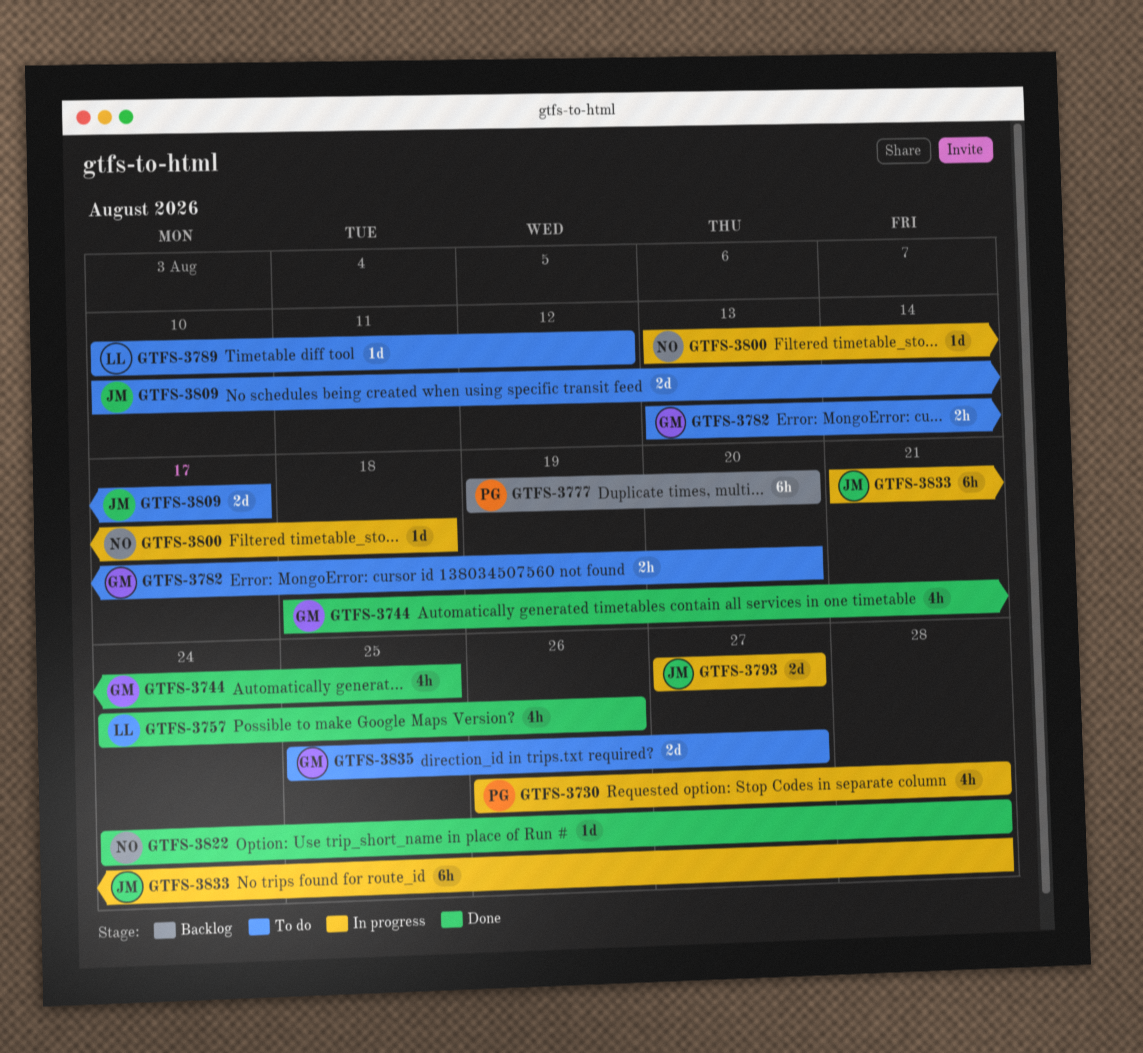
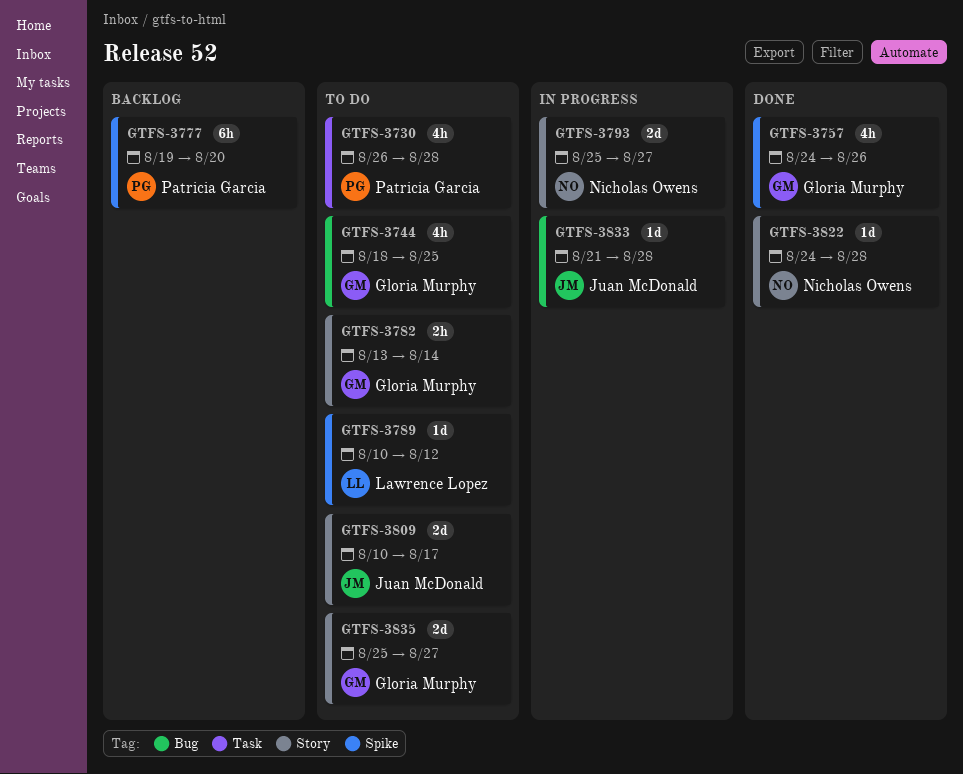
GTFS-3730, status: In progress -> To do
GTFS-3744, status: Done -> To do
GTFS-3757, owner: Lawrence Lopez -> Gloria Murphy
GTFS-3782, due: Aug 20 -> Aug 14
GTFS-3793, owner: Juan McDonald -> Nicholas Owens
GTFS-3793, start: Aug 27 -> Aug 25
GTFS-3800: present -> none
GTFS-3833, estimate: 6h -> 1d

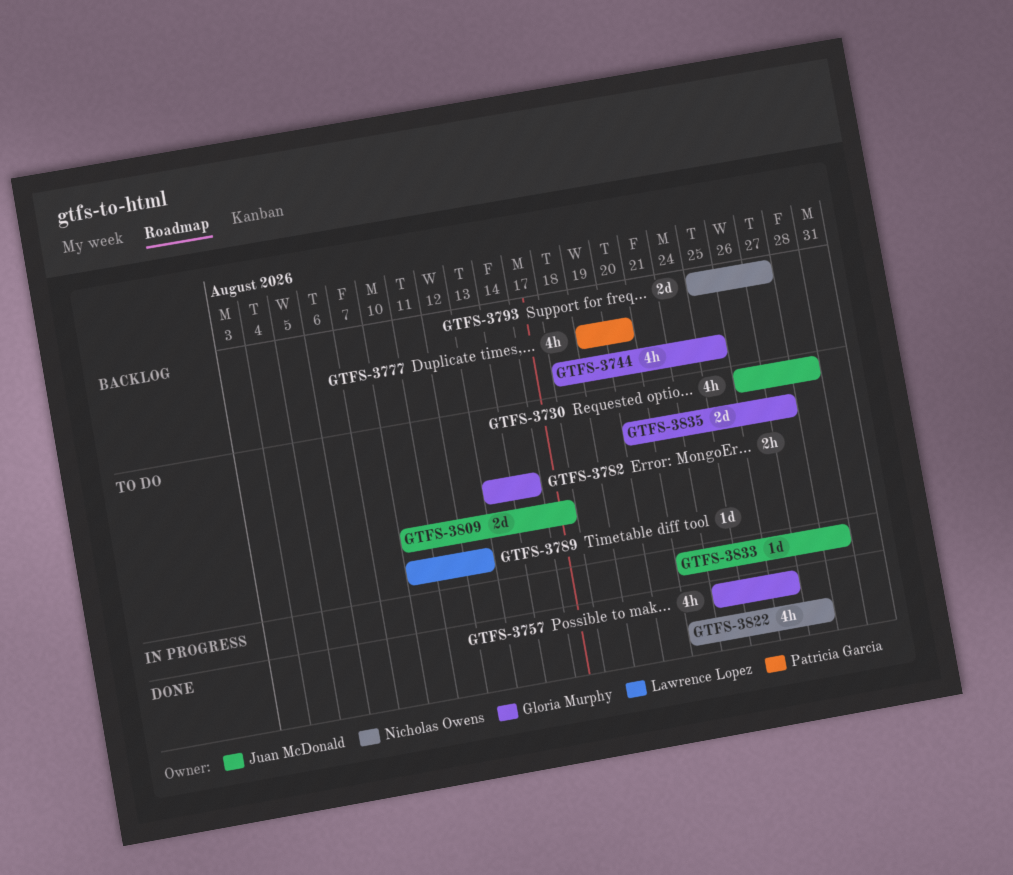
GTFS-3730, owner: Patricia Garcia -> Juan McDonald
GTFS-3744, status: To do -> Backlog
GTFS-3777, estimate: 6h -> 4h
GTFS-3793, status: In progress -> Backlog
GTFS-3822, estimate: 1d -> 4h
GTFS-3822, start: Aug 24 -> Aug 21
GTFS-3822, due: Aug 28 -> Aug 27
GTFS-3835, start: Aug 25 -> Aug 20

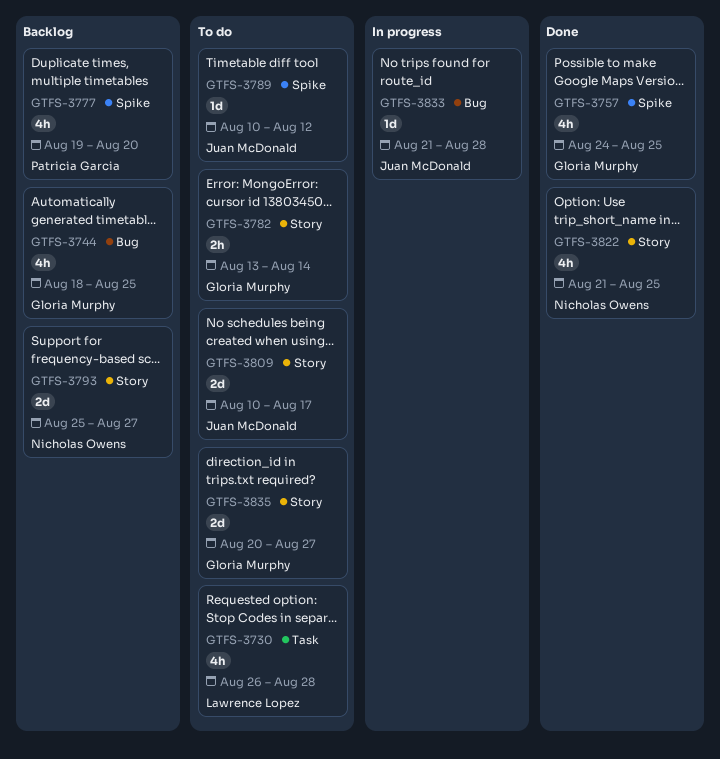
GTFS-3730, owner: Juan McDonald -> Lawrence Lopez
GTFS-3757, due: Aug 26 -> Aug 25
GTFS-3789, owner: Lawrence Lopez -> Juan McDonald
GTFS-3822, due: Aug 27 -> Aug 25

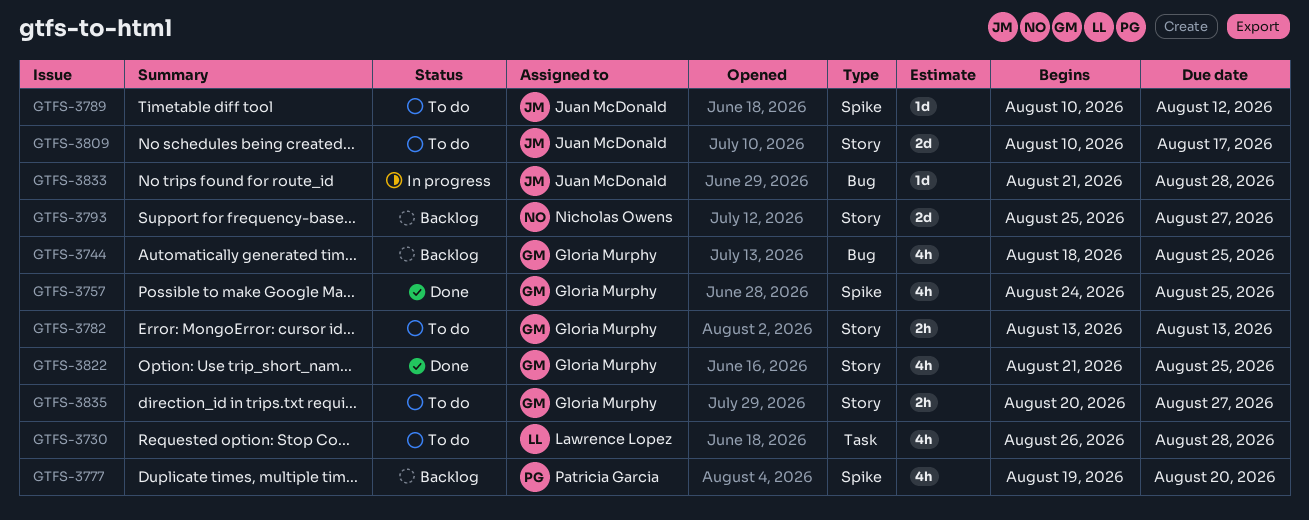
GTFS-3782, due: Aug 14 -> Aug 13
GTFS-3822, owner: Nicholas Owens -> Gloria Murphy
GTFS-3835, estimate: 2d -> 2h

